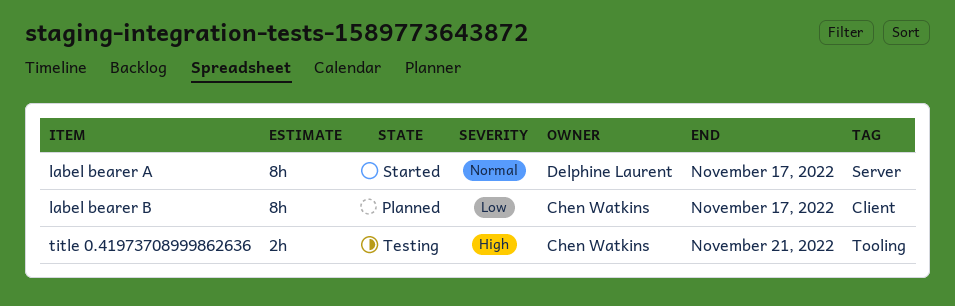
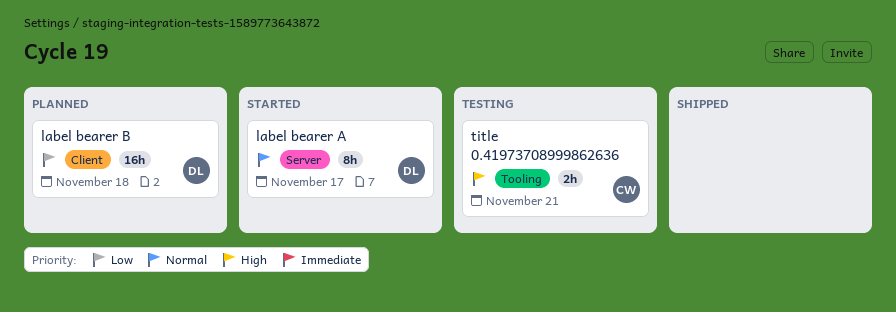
label bearer B, owner: Chen Watkins -> Delphine Laurent
label bearer B, estimate: 8h -> 16h
label bearer B, due: Nov 17 -> Nov 18

